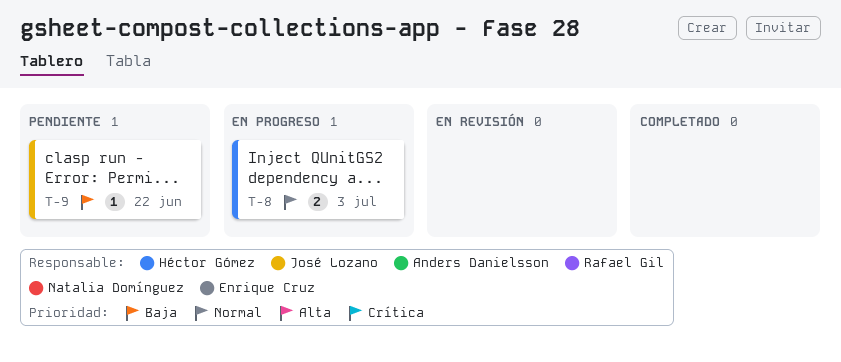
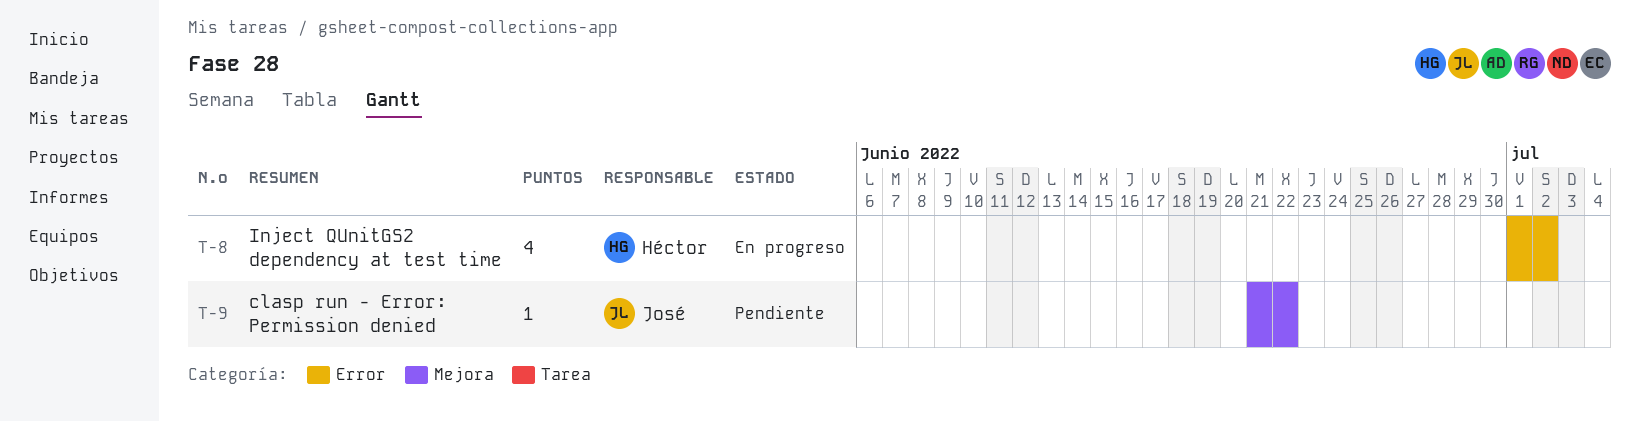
T-8, estimate: 2 -> 4
T-8, due: Jul 3 -> Jul 2

